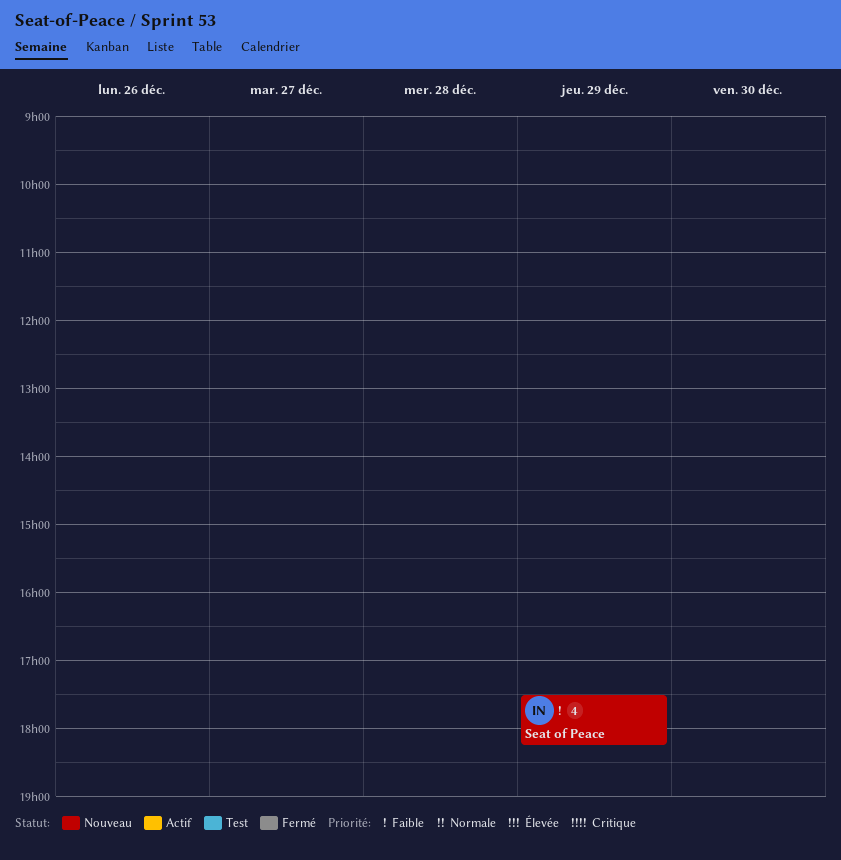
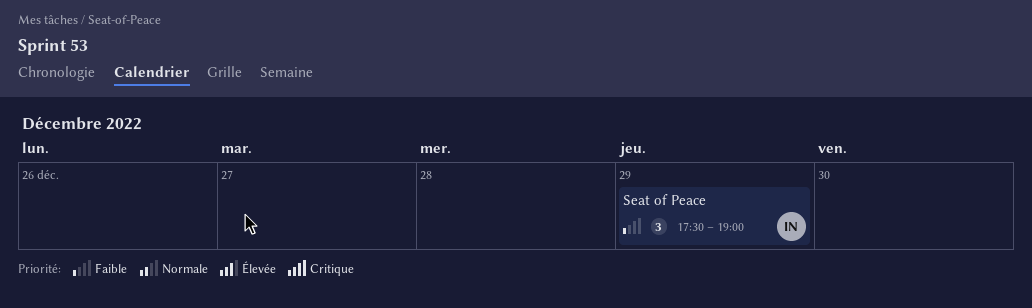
Seat of Peace, estimate: 4 -> 3
Seat of Peace, ends: 18:15 -> 19:00

